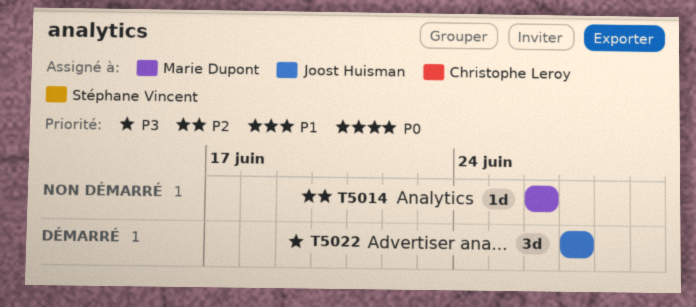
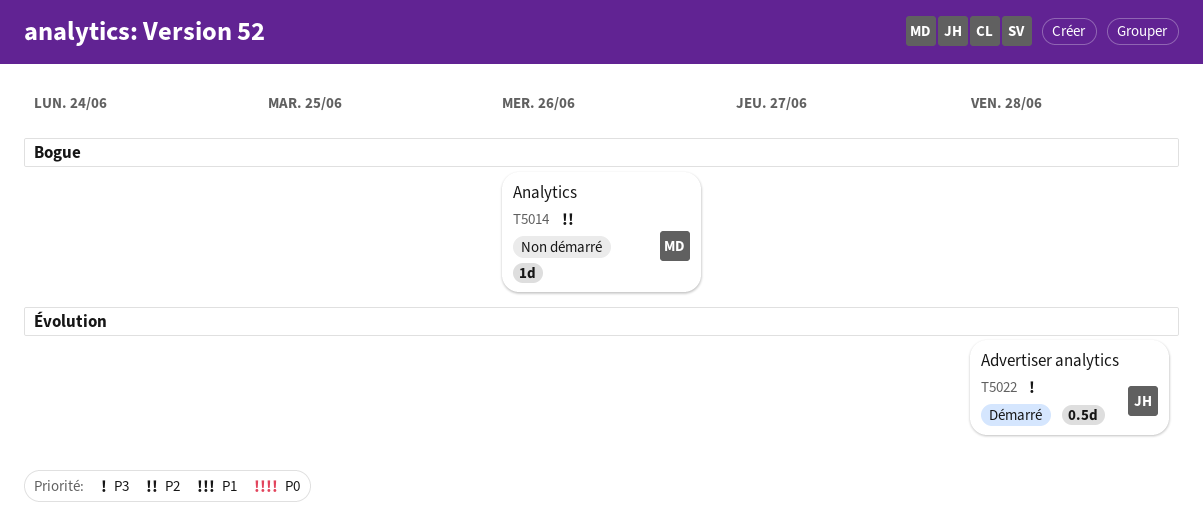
T5022, estimate: 3d -> 0.5d
T5022, due: Jun 27 -> Jun 28

